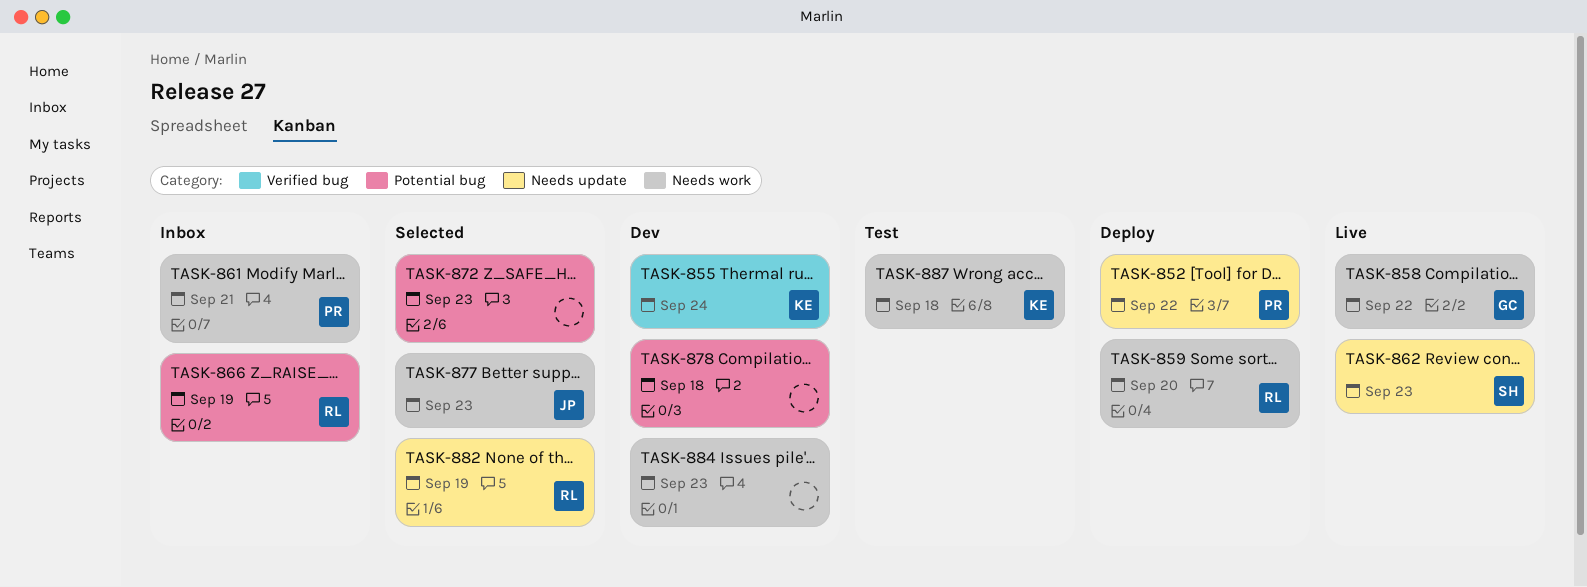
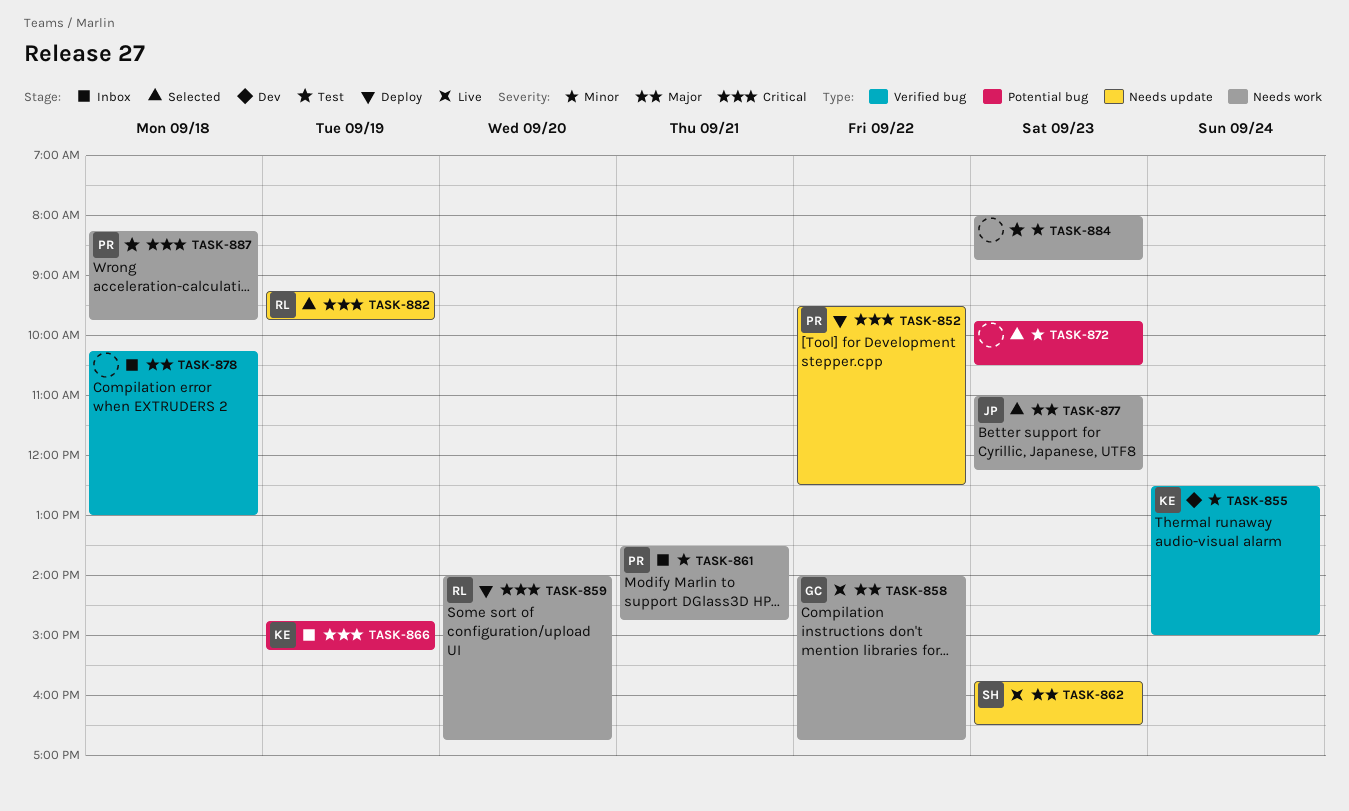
TASK-866, owner: RL -> KE
TASK-878, status: Dev -> Inbox
TASK-878, label: Potential bug -> Verified bug
TASK-884, status: Dev -> Test
TASK-887, owner: KE -> PR

